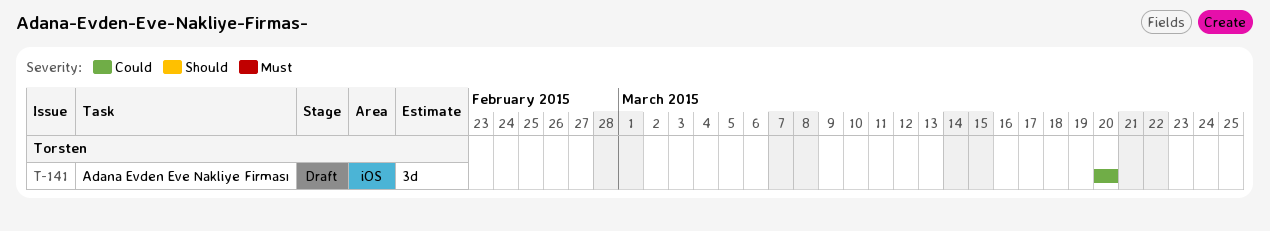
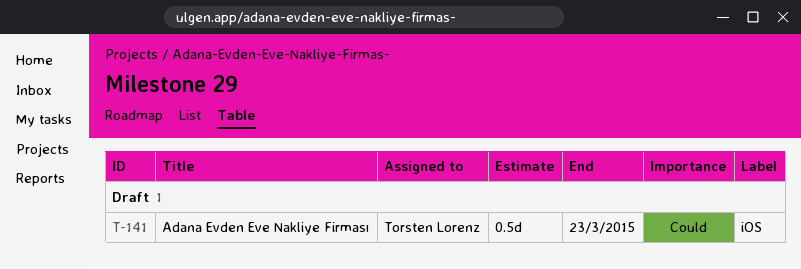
T-141, estimate: 3d -> 0.5d
T-141, due: Mar 20 -> Mar 23

